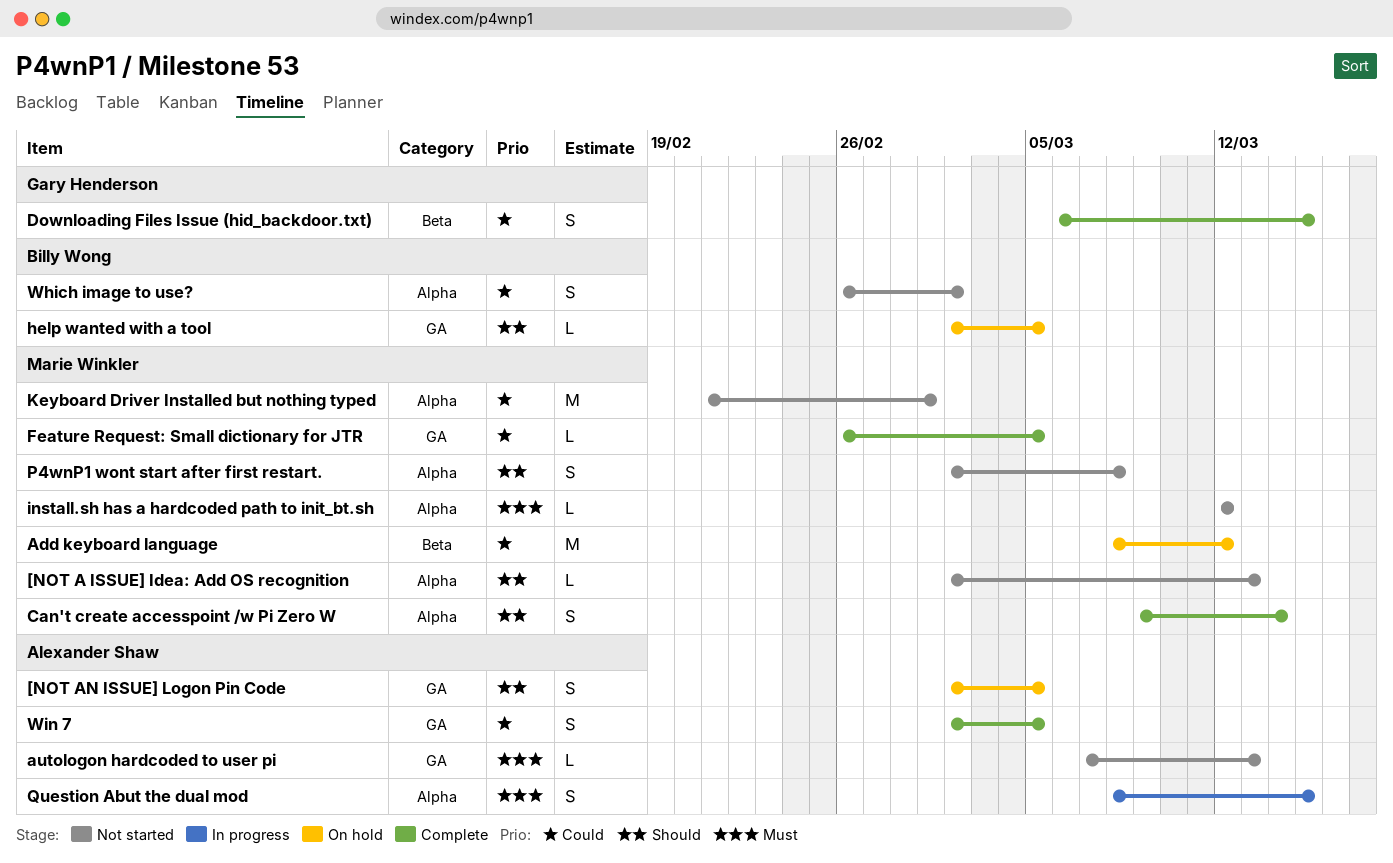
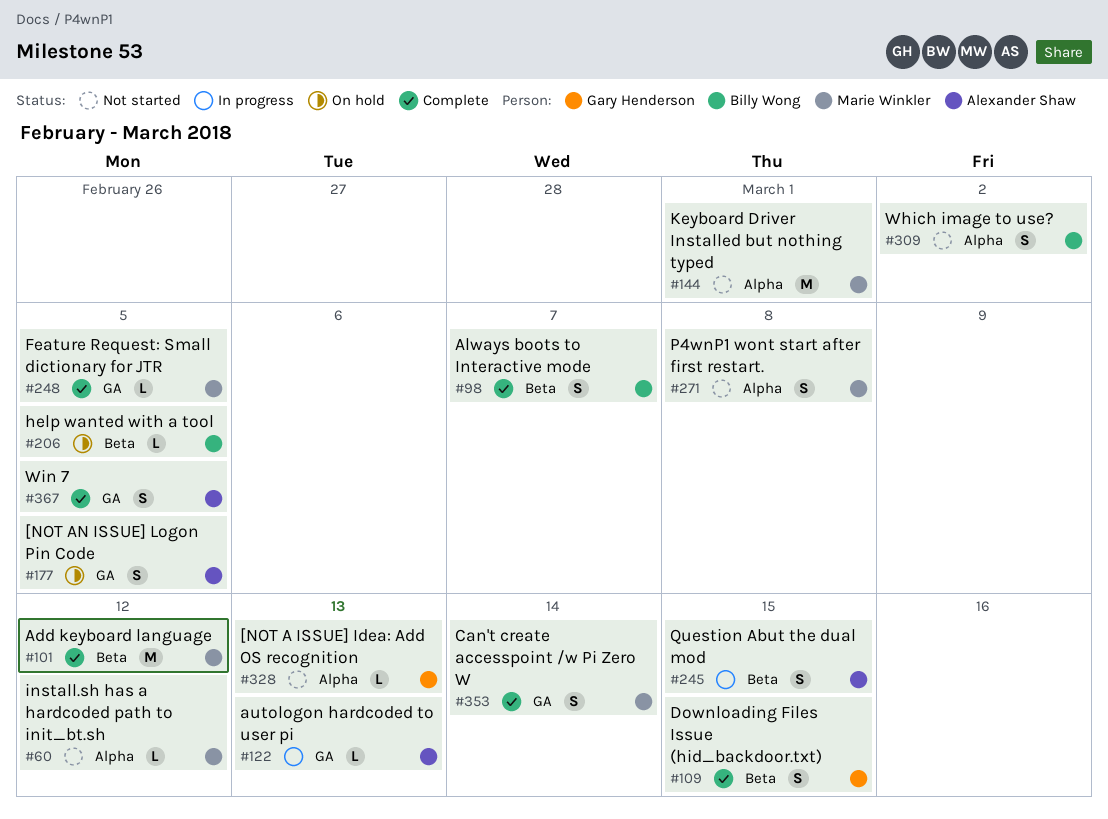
[NOT A ISSUE] Idea: Add OS recognition, owner: Marie Winkler -> Gary Henderson
Add keyboard language, status: On hold -> Complete
Always boots to Interactive mode: none -> present
autologon hardcoded to user pi, status: Not started -> In progress
Can't create accesspoint /w Pi Zero W, label: Alpha -> GA
help wanted with a tool, label: GA -> Beta
Question Abut the dual mod, label: Alpha -> Beta

